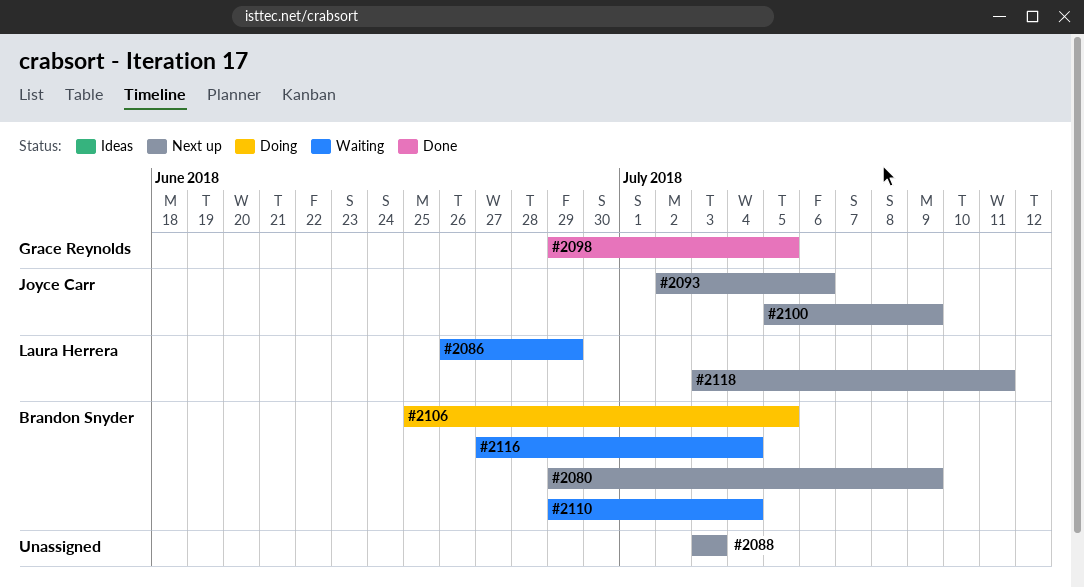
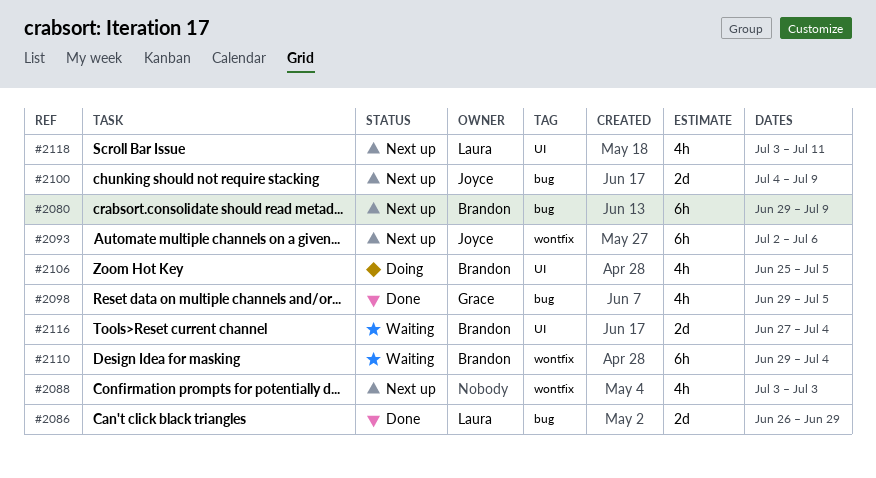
#2086, status: Waiting -> Done
#2100, start: Jul 5 -> Jul 4

